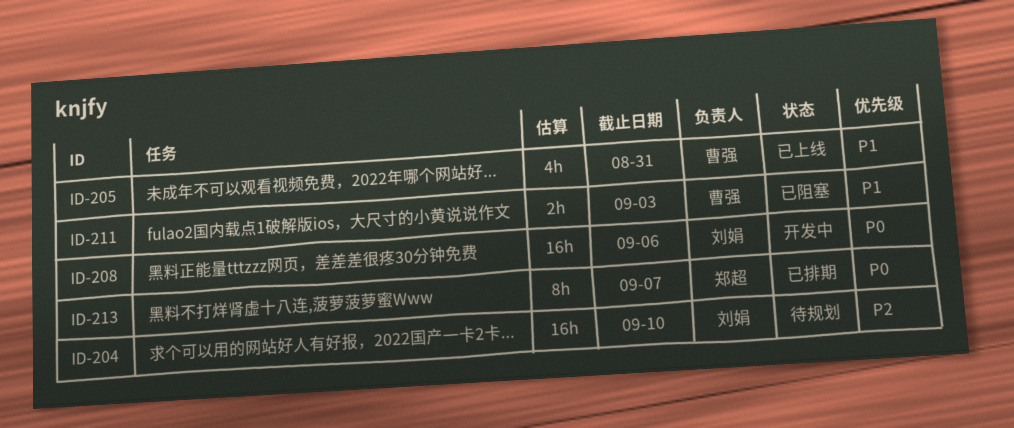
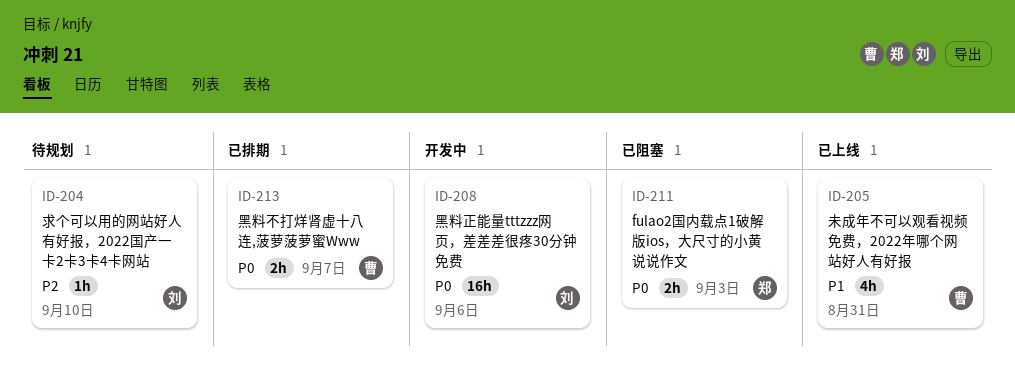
ID-204, estimate: 16h -> 1h
ID-211, owner: 曹强 -> 郑超
ID-211, priority: P1 -> P0
ID-213, owner: 郑超 -> 曹强
ID-213, estimate: 8h -> 2h

